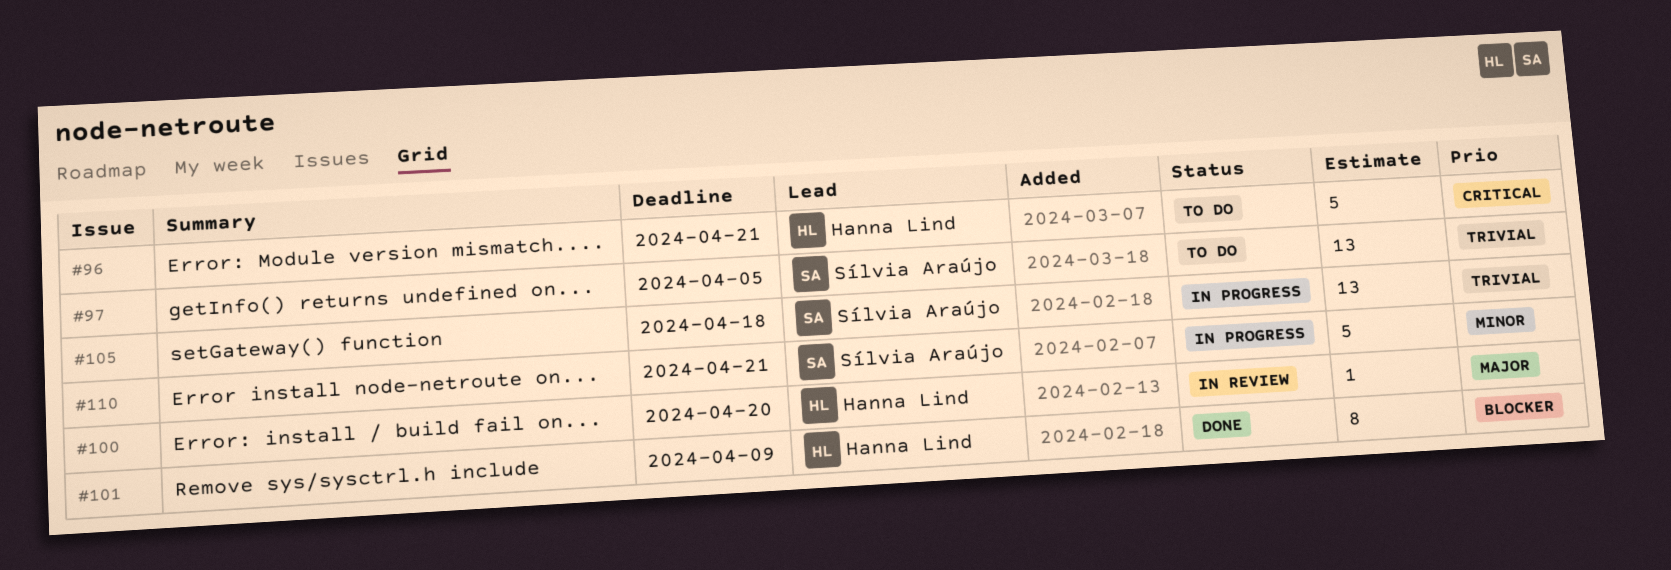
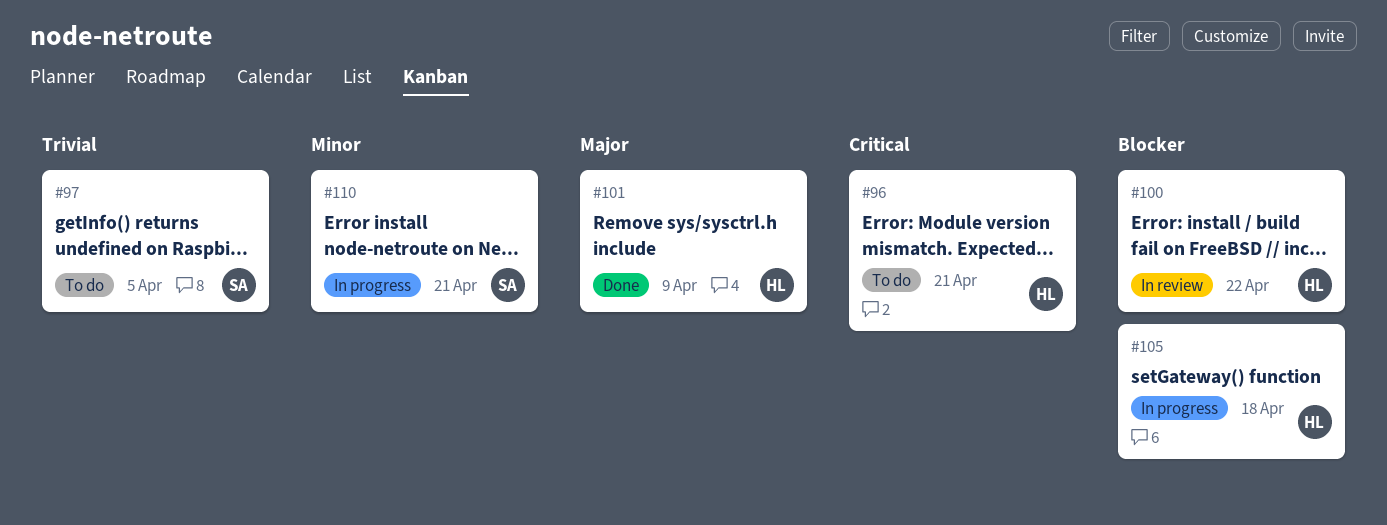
#100, priority: Major -> Blocker
#100, due: Apr 20 -> Apr 22
#101, priority: Blocker -> Major
#105, owner: Sílvia Araújo -> Hanna Lind
#105, priority: Trivial -> Blocker

